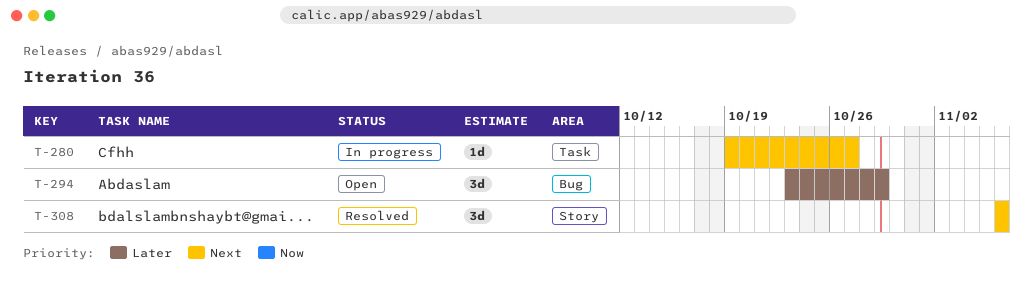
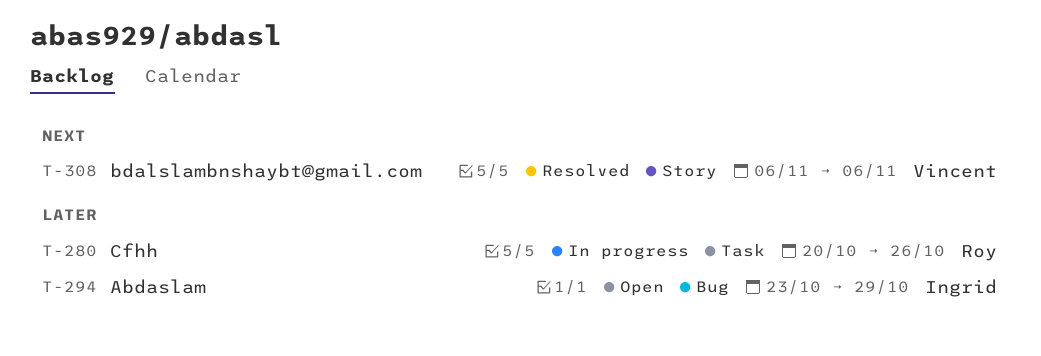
T-280, priority: Next -> Later
T-280, start: Oct 19 -> Oct 20
T-280, due: Oct 27 -> Oct 26

